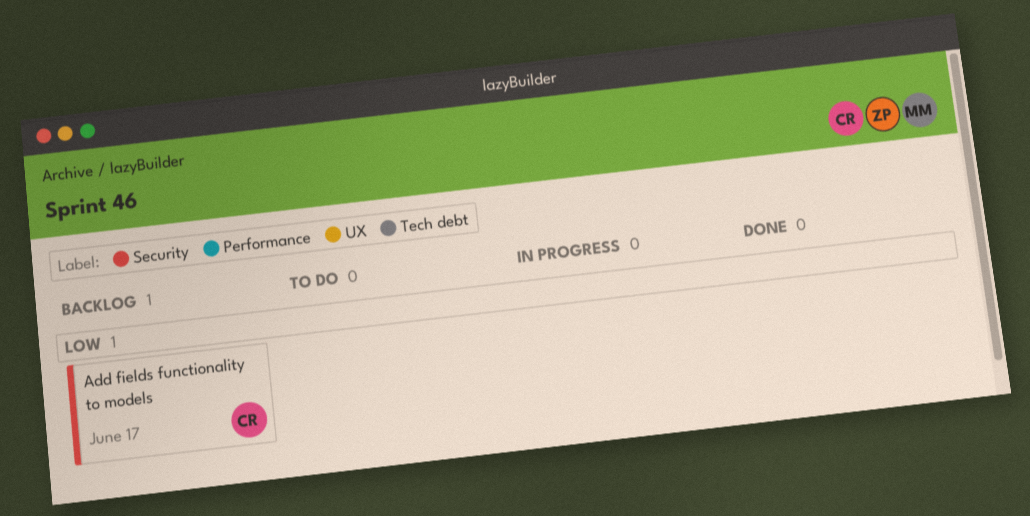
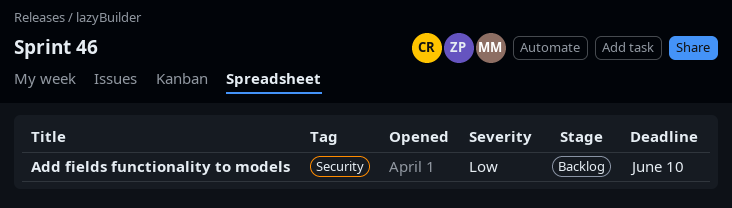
Add fields functionality to models, due: Jun 17 -> Jun 10

